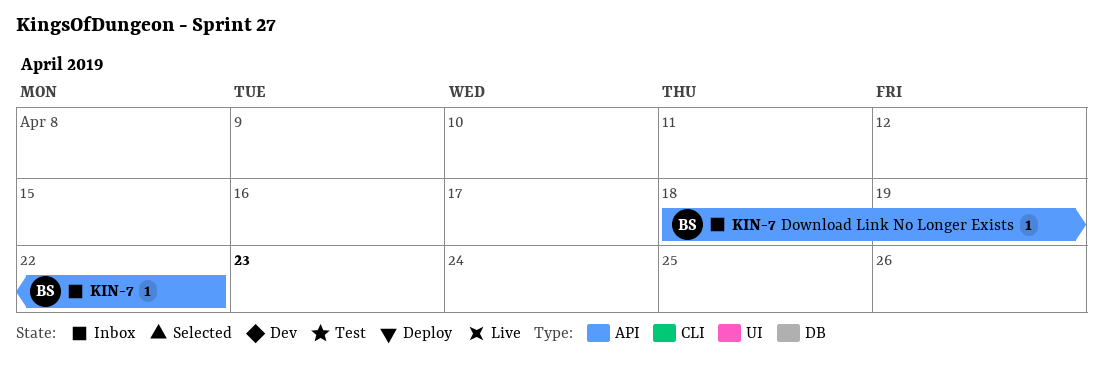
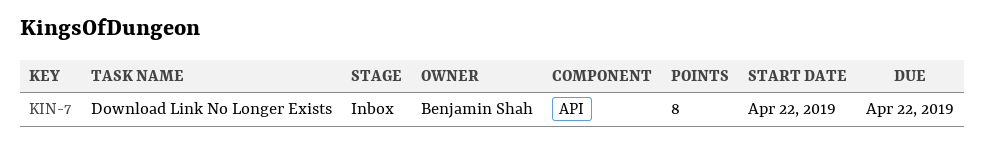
KIN-7, estimate: 1 -> 8
KIN-7, start: Apr 18 -> Apr 22

